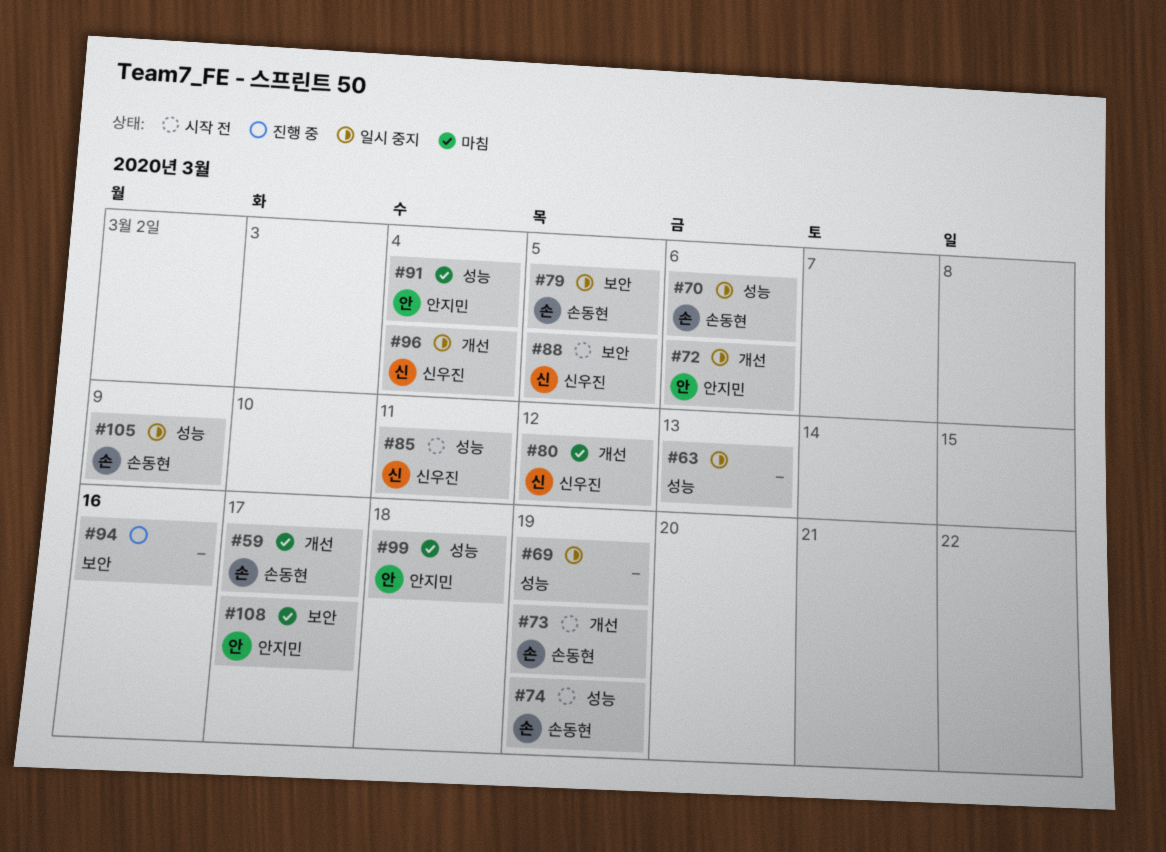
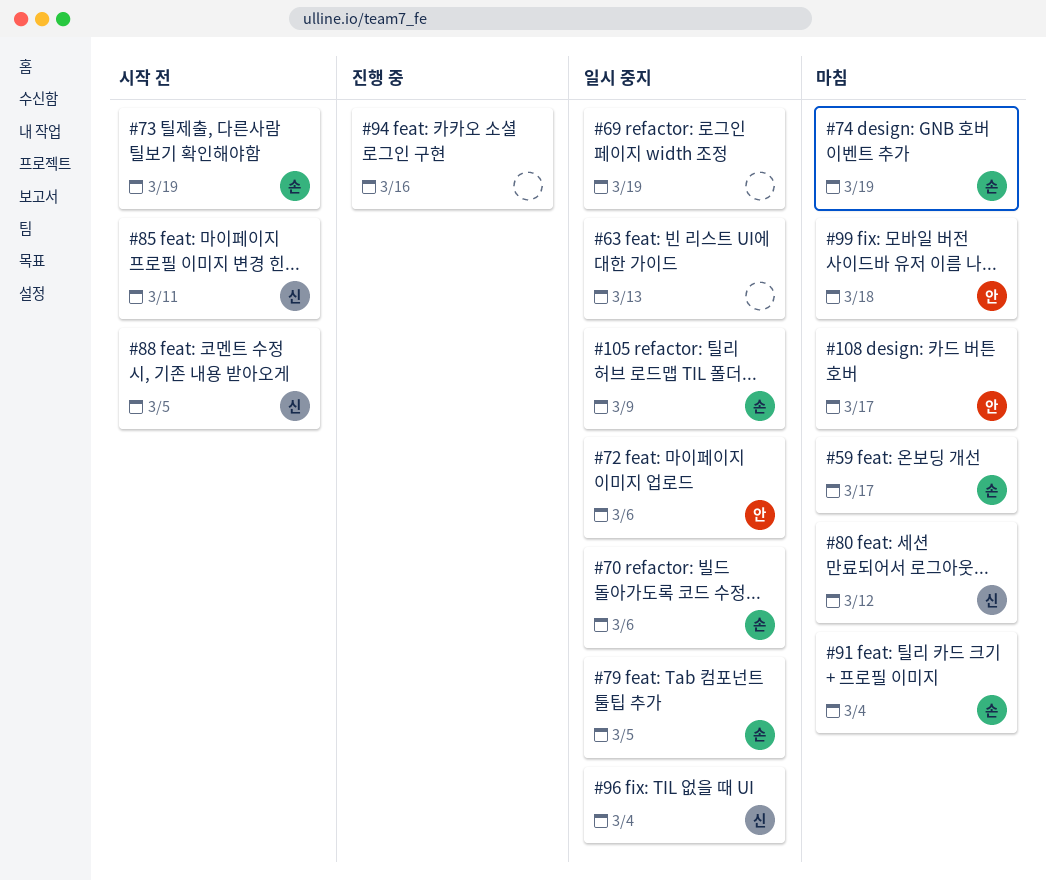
#74, status: 시작 전 -> 마침
#91, owner: 안지민 -> 손동현

